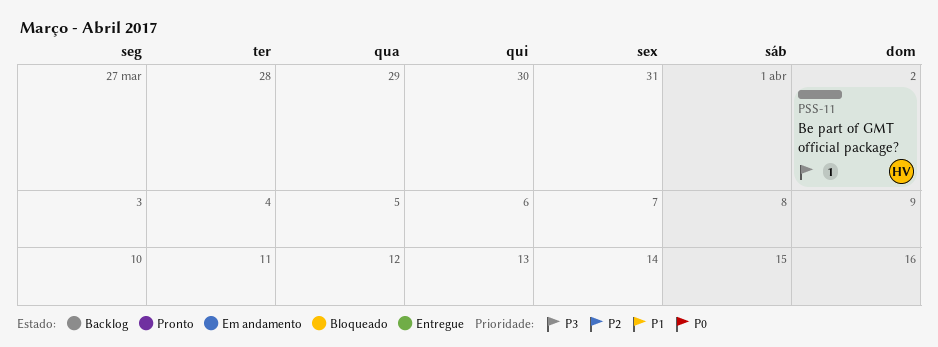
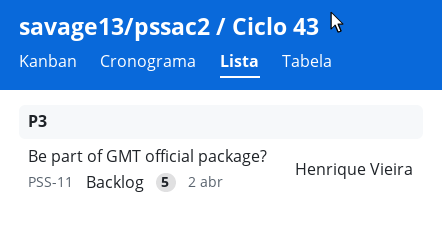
PSS-11, estimate: 1 -> 5

